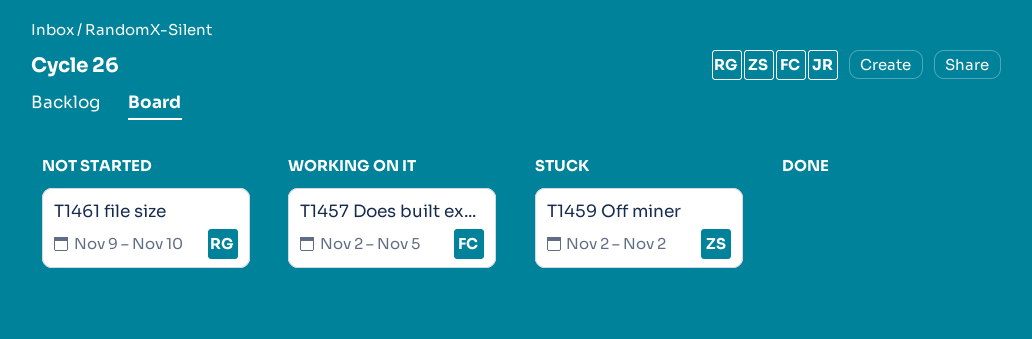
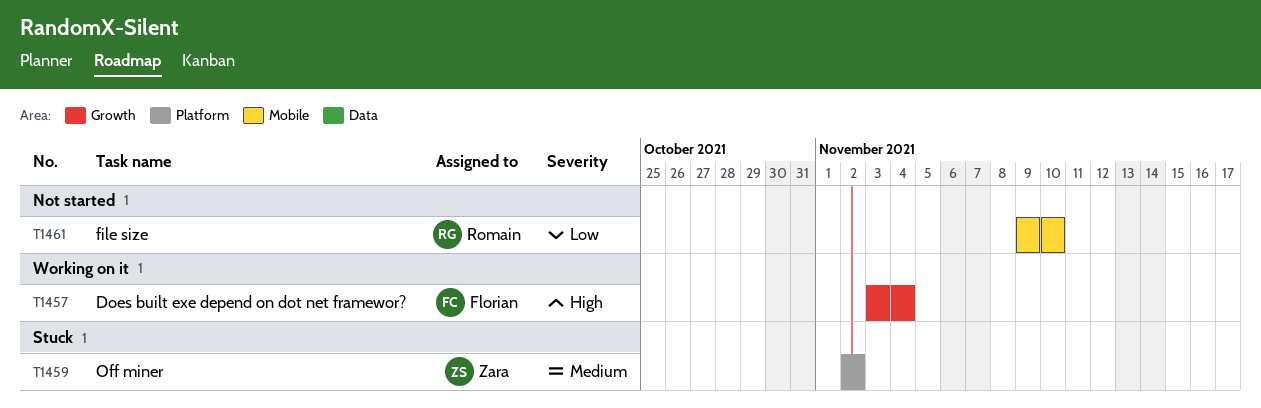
T1457, start: Nov 2 -> Nov 3
T1457, due: Nov 5 -> Nov 4

